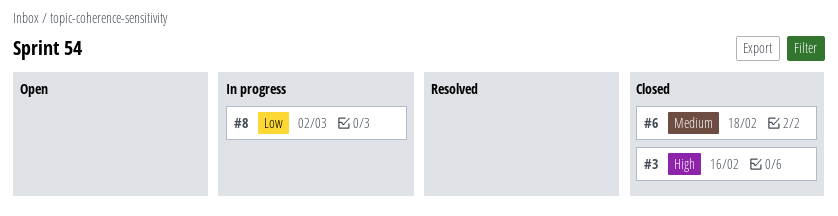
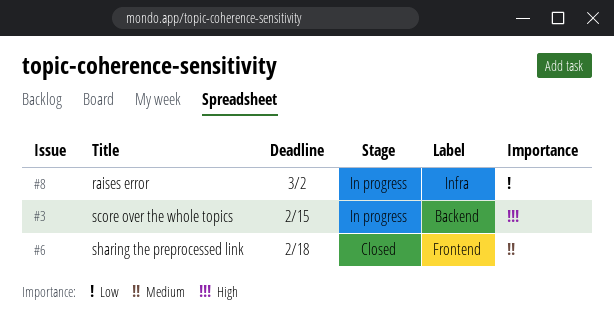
#3, status: Closed -> In progress
#3, due: Feb 16 -> Feb 15

